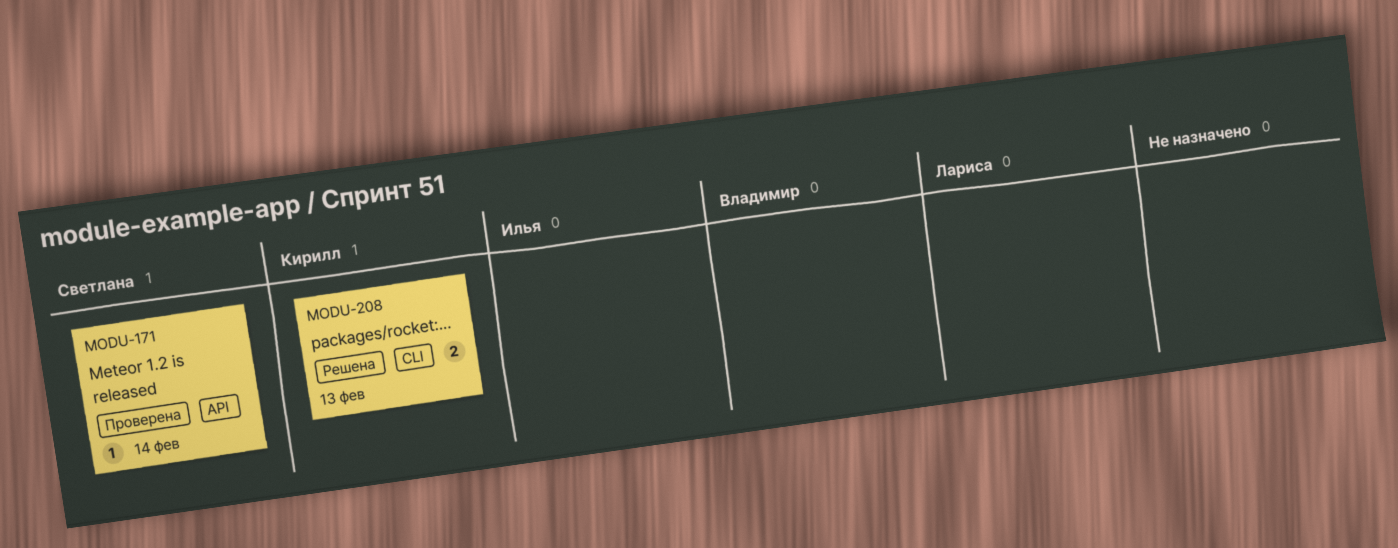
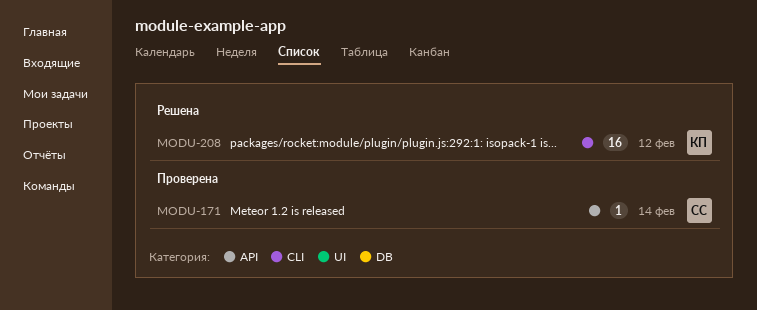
MODU-208, estimate: 2 -> 16
MODU-208, due: Feb 13 -> Feb 12

